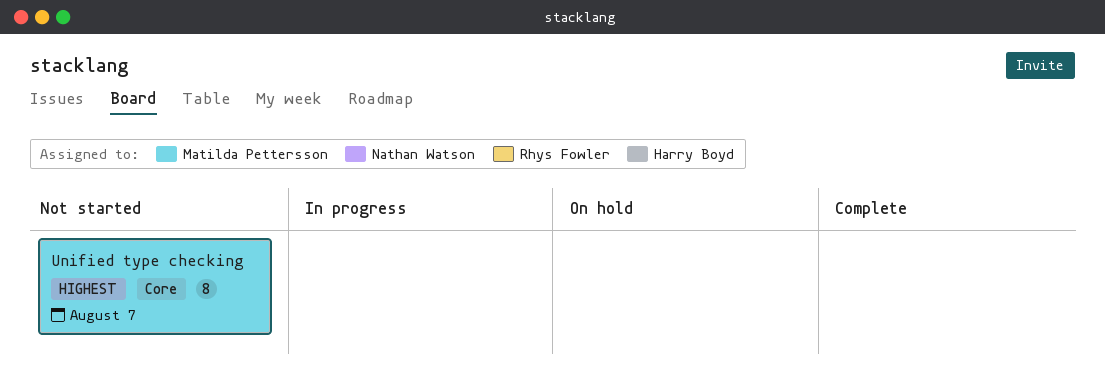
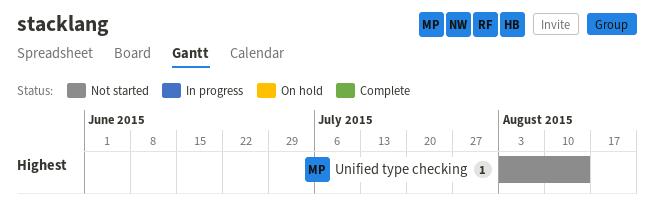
Unified type checking, estimate: 8 -> 1
Unified type checking, due: Aug 7 -> Aug 14

